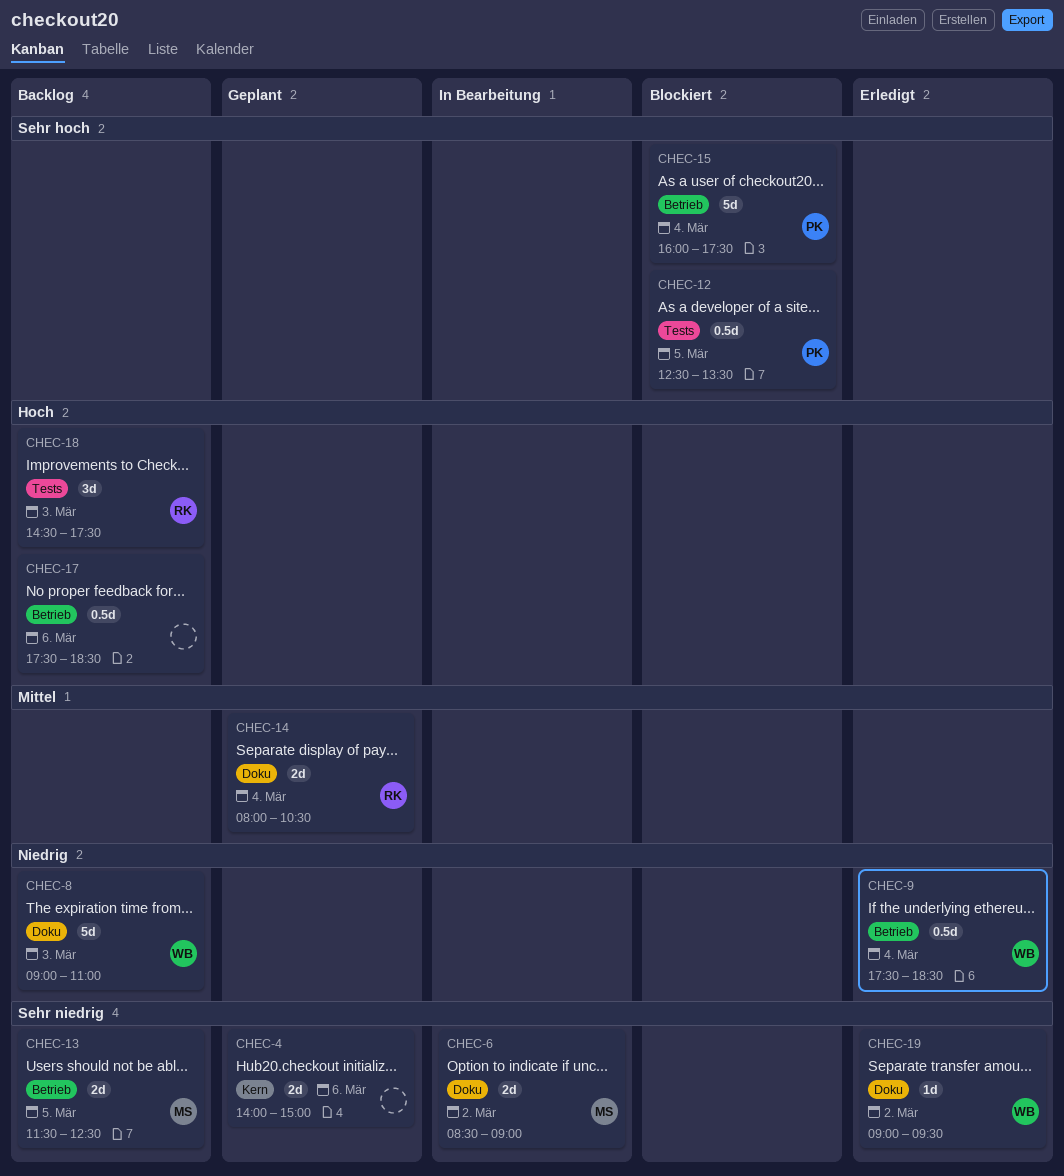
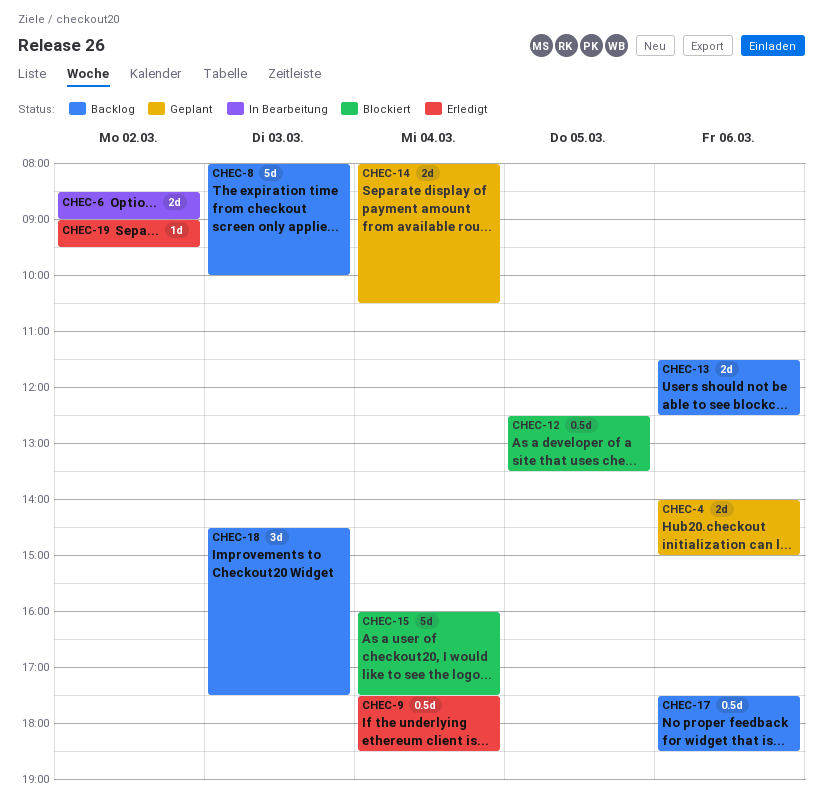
CHEC-8, begins: 09:00 -> 08:00
CHEC-8, ends: 11:00 -> 10:00
CHEC-13, day: Mar 5 -> Mar 6

